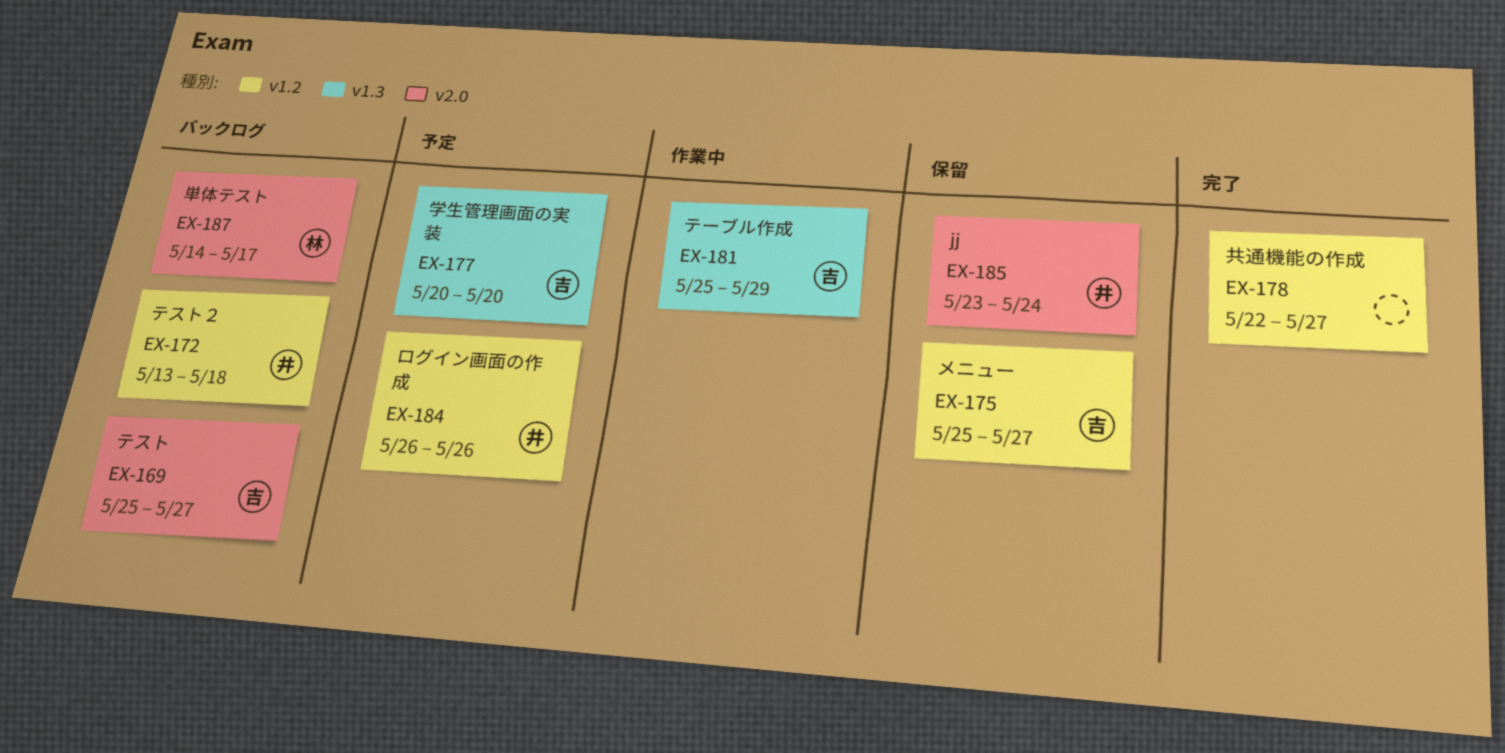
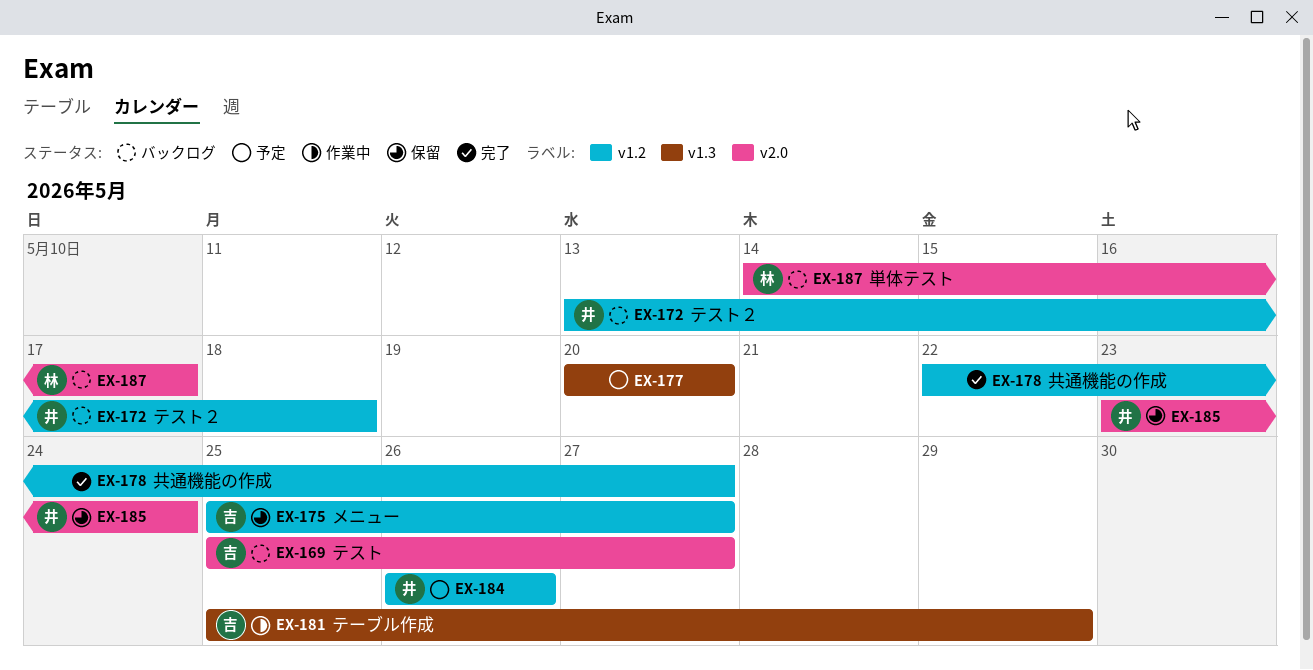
EX-177, owner: 吉 -> none

